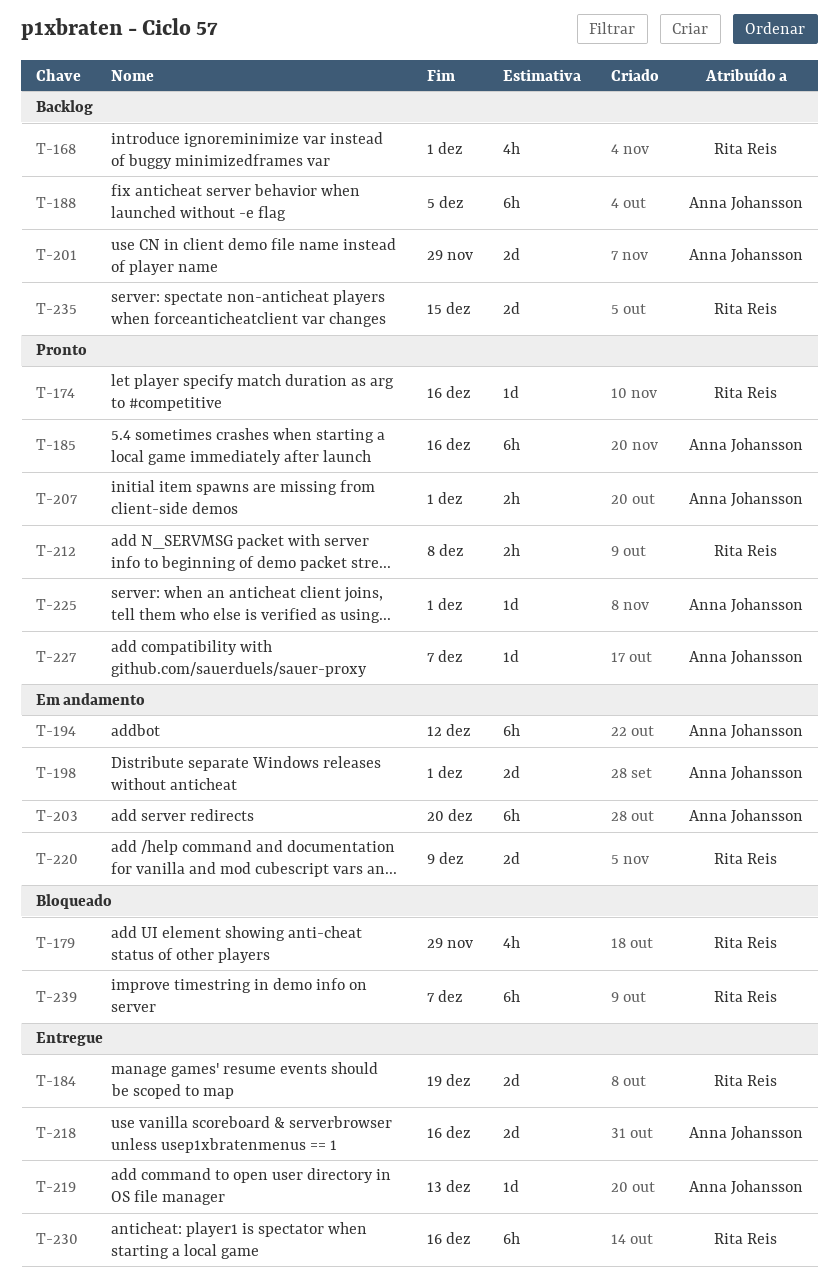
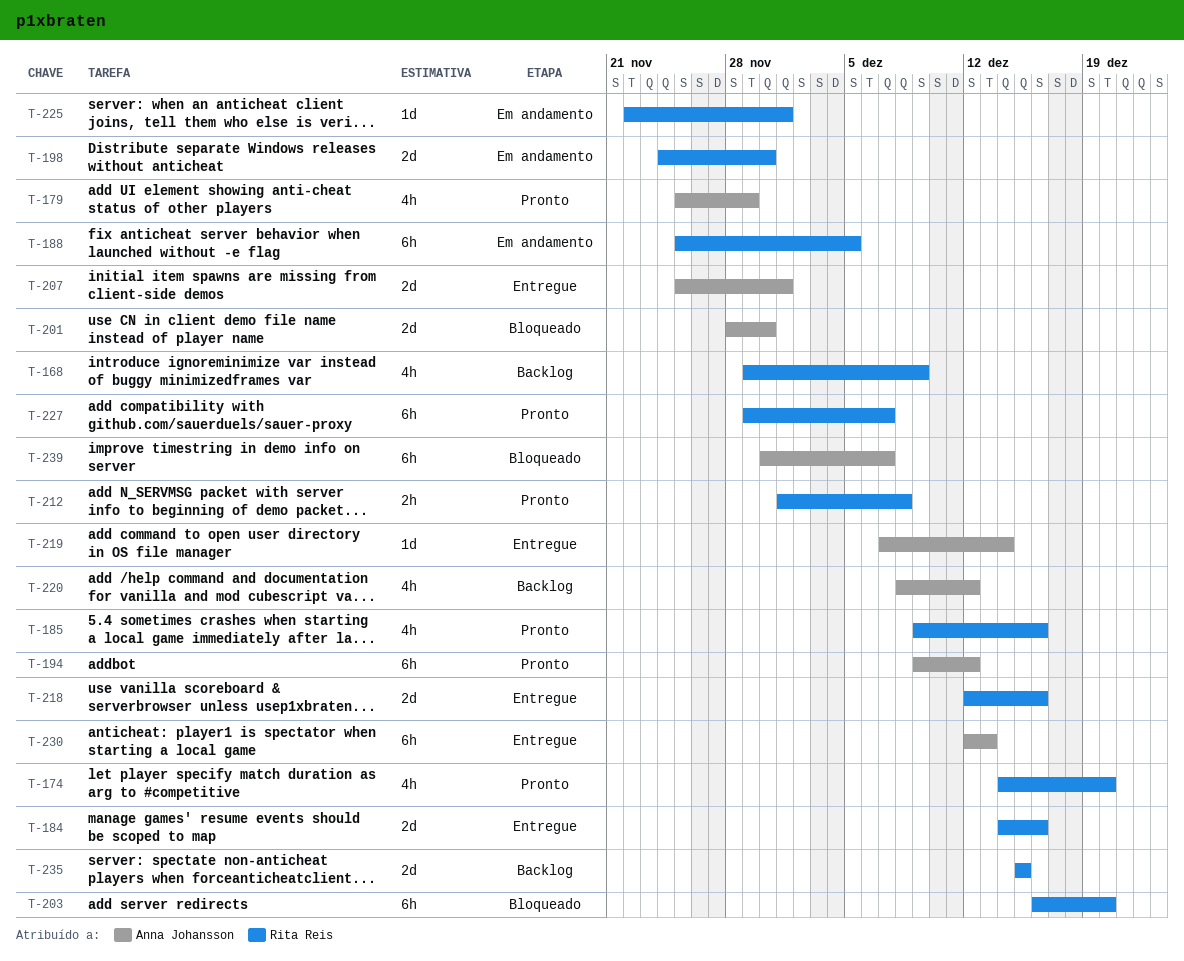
T-168, due: Dec 1 -> Dec 9
T-174, estimate: 1d -> 4h
T-174, due: Dec 16 -> Dec 20
T-179, status: Bloqueado -> Pronto
T-179, owner: Rita Reis -> Anna Johansson
T-184, due: Dec 19 -> Dec 16
T-185, owner: Anna Johansson -> Rita Reis
T-185, estimate: 6h -> 4h
T-188, status: Backlog -> Em andamento
T-188, owner: Anna Johansson -> Rita Reis
T-194, status: Em andamento -> Pronto
T-198, owner: Anna Johansson -> Rita Reis
T-198, due: Dec 1 -> Nov 30
T-201, status: Backlog -> Bloqueado
T-201, due: Nov 29 -> Nov 30
T-203, status: Em andamento -> Bloqueado
T-203, owner: Anna Johansson -> Rita Reis
T-207, status: Pronto -> Entregue
T-207, estimate: 2h -> 2d
T-218, owner: Anna Johansson -> Rita Reis
T-219, due: Dec 13 -> Dec 14
T-220, status: Em andamento -> Backlog
T-220, owner: Rita Reis -> Anna Johansson
T-220, estimate: 2d -> 4h
T-220, due: Dec 9 -> Dec 12
T-225, status: Pronto -> Em andamento
T-225, owner: Anna Johansson -> Rita Reis
T-227, owner: Anna Johansson -> Rita Reis
T-227, estimate: 1d -> 6h
T-230, owner: Rita Reis -> Anna Johansson
T-230, due: Dec 16 -> Dec 13
T-239, owner: Rita Reis -> Anna Johansson

